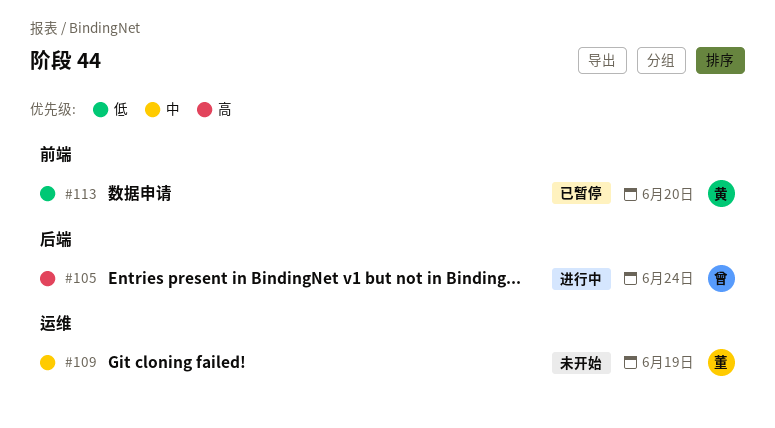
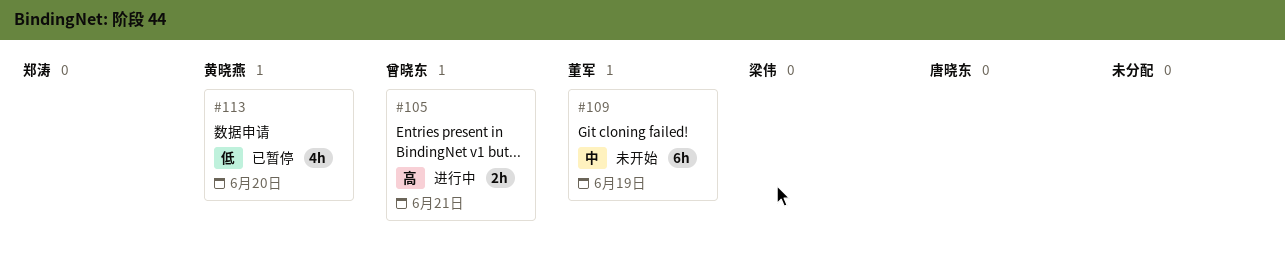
#105, due: Jun 24 -> Jun 21

